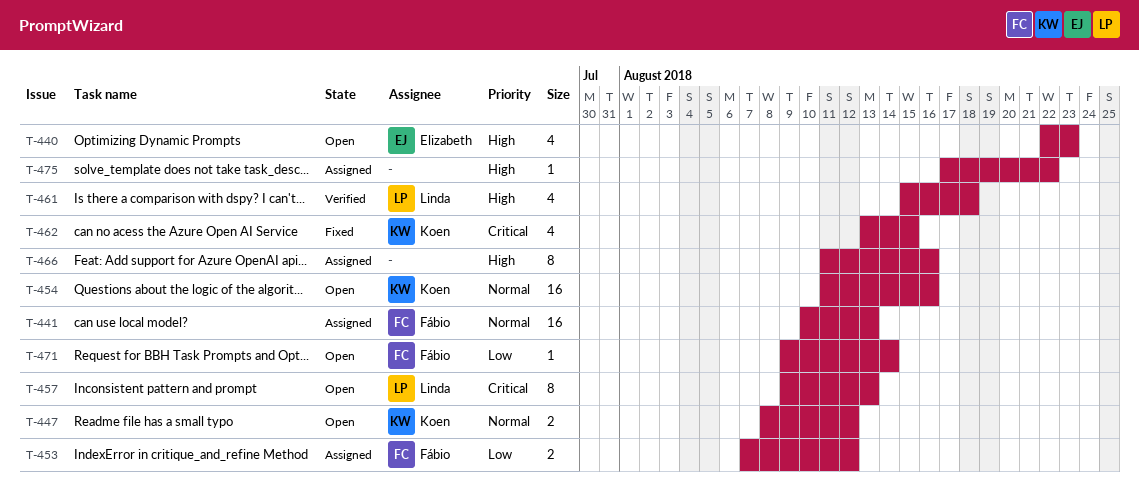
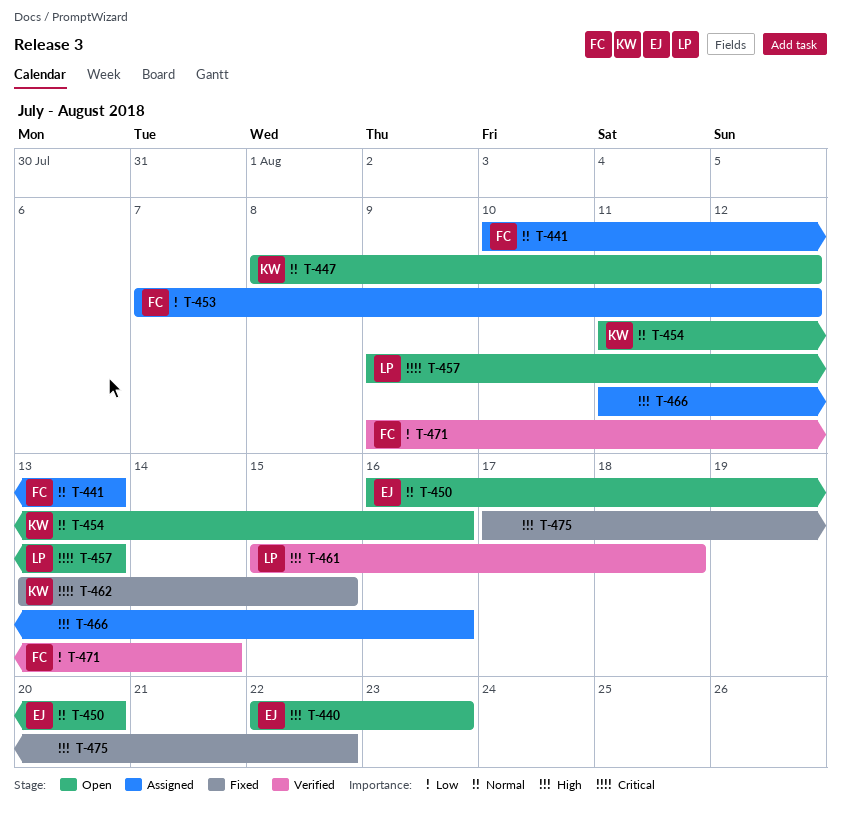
T-450: none -> present
T-471, status: Open -> Verified
T-475, status: Assigned -> Fixed

